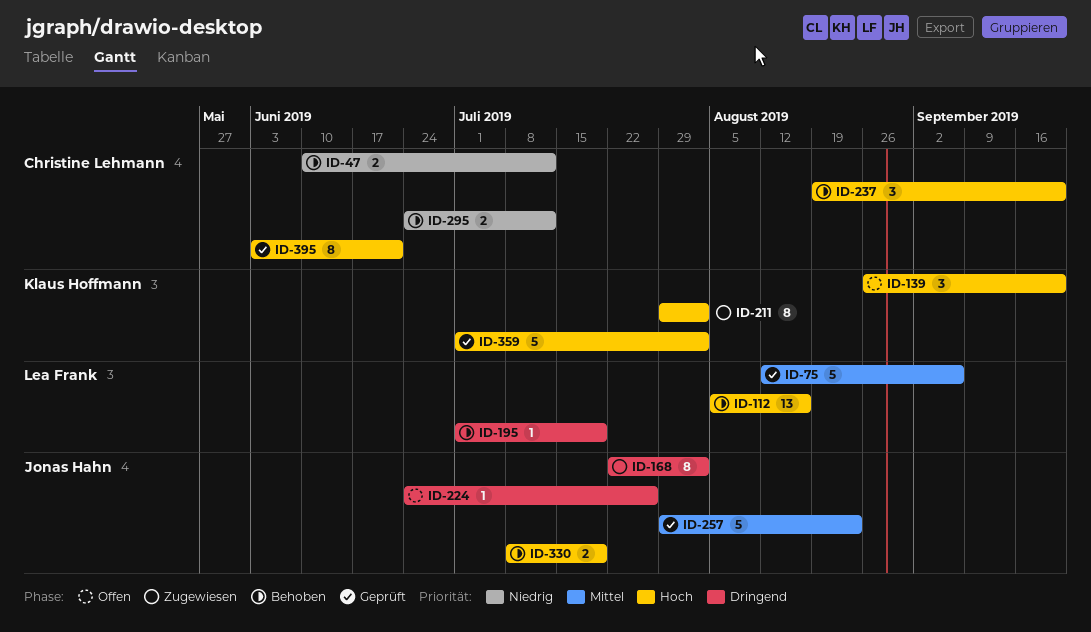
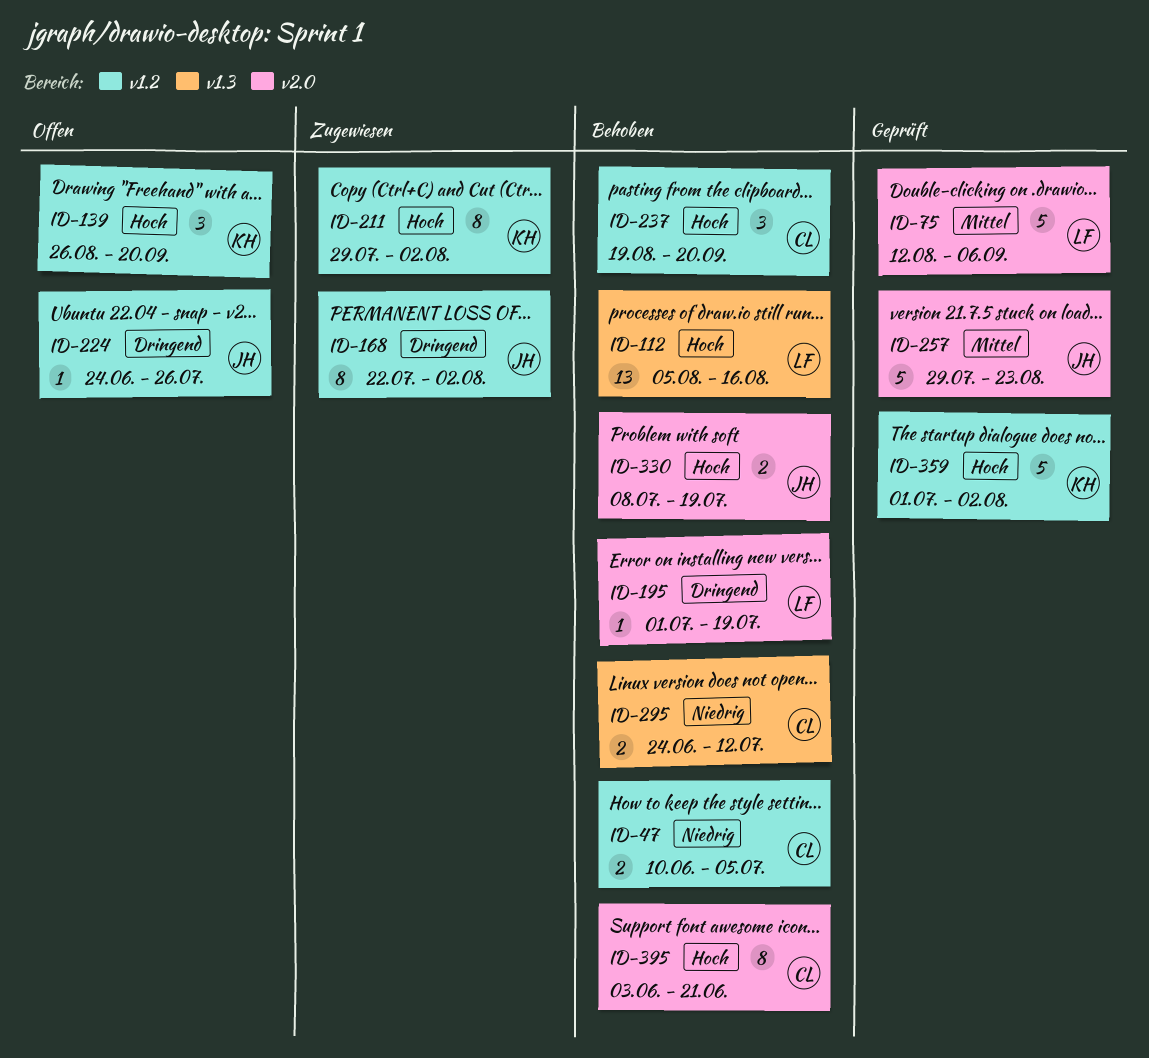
ID-47, due: Jul 12 -> Jul 5
ID-395, status: Geprüft -> Behoben

